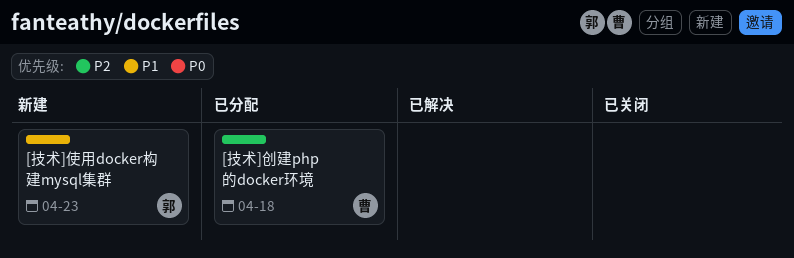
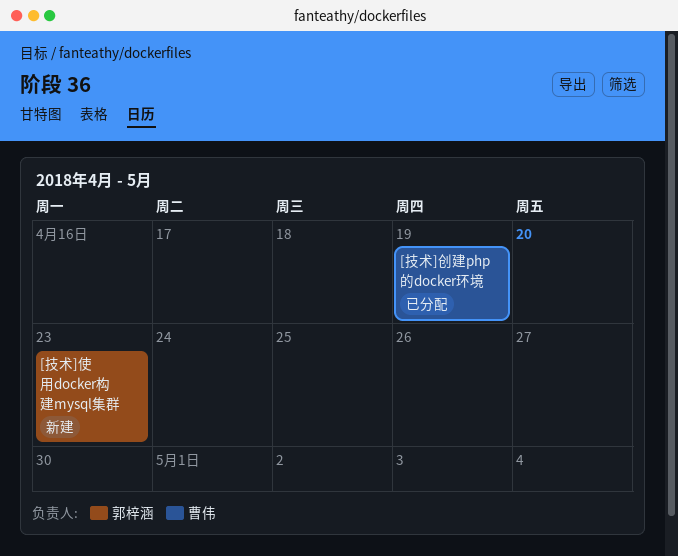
[技术]创建php的docker环境, due: Apr 18 -> Apr 19

